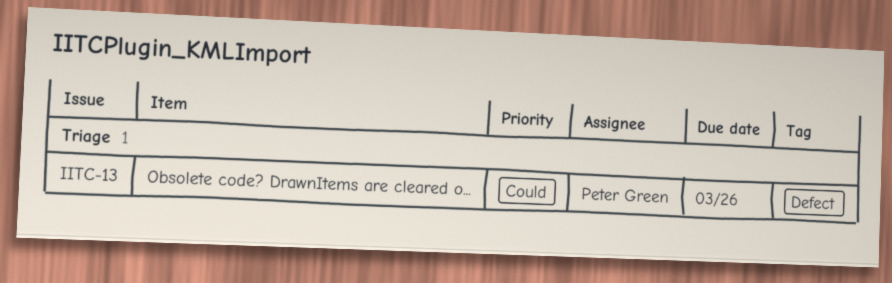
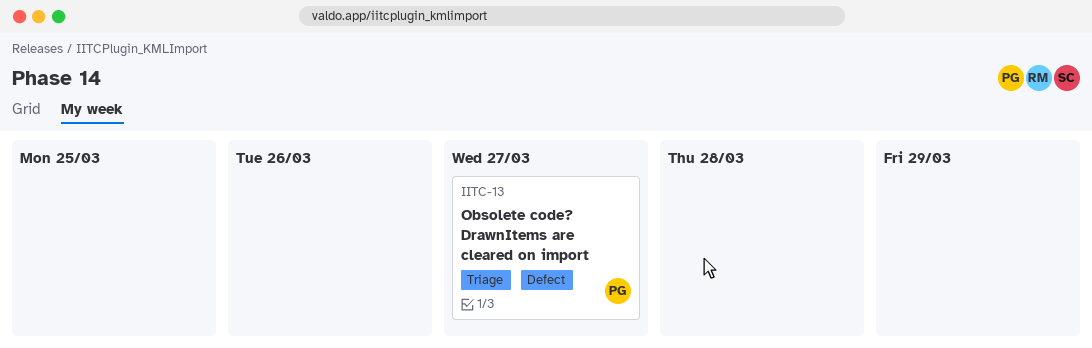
IITC-13, due: Mar 26 -> Mar 27

